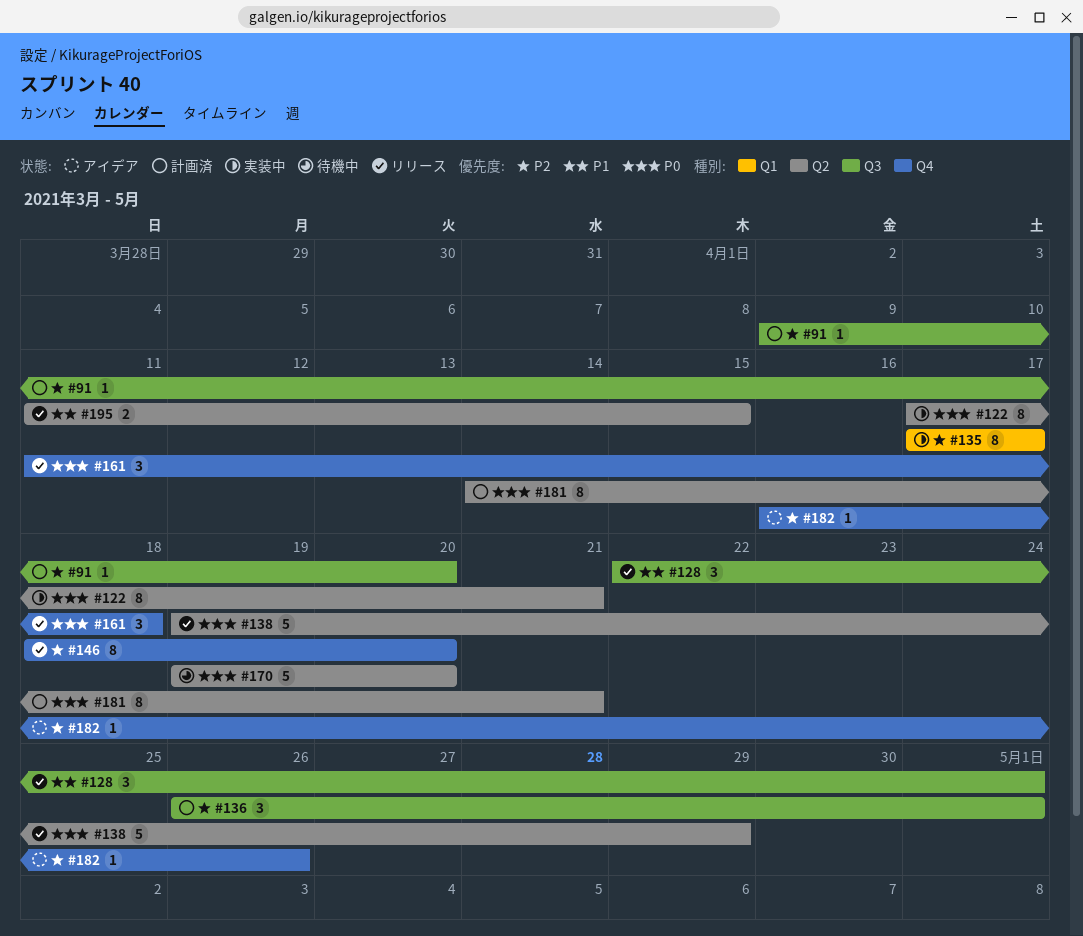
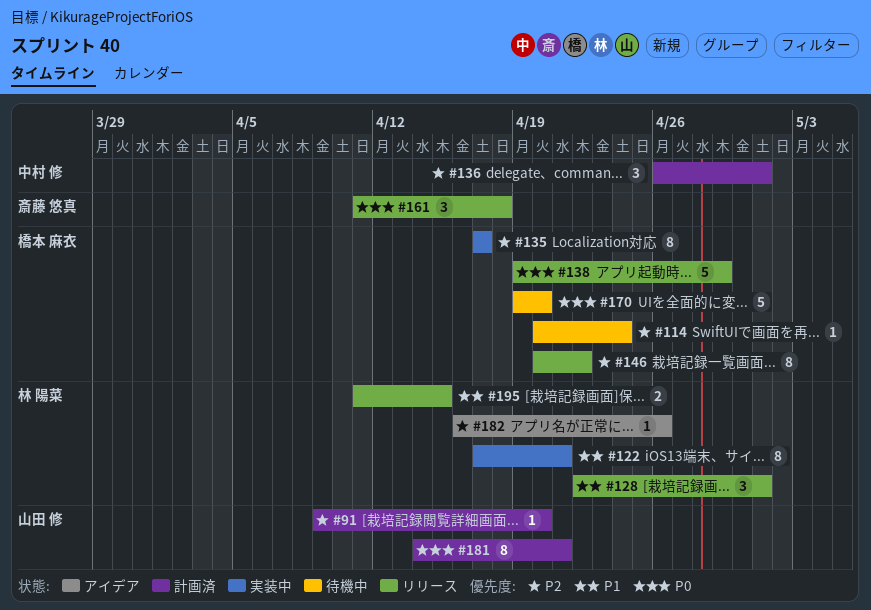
#114: none -> present
#122, priority: P0 -> P1
#146, start: Apr 18 -> Apr 20
#146, due: Apr 20 -> Apr 22

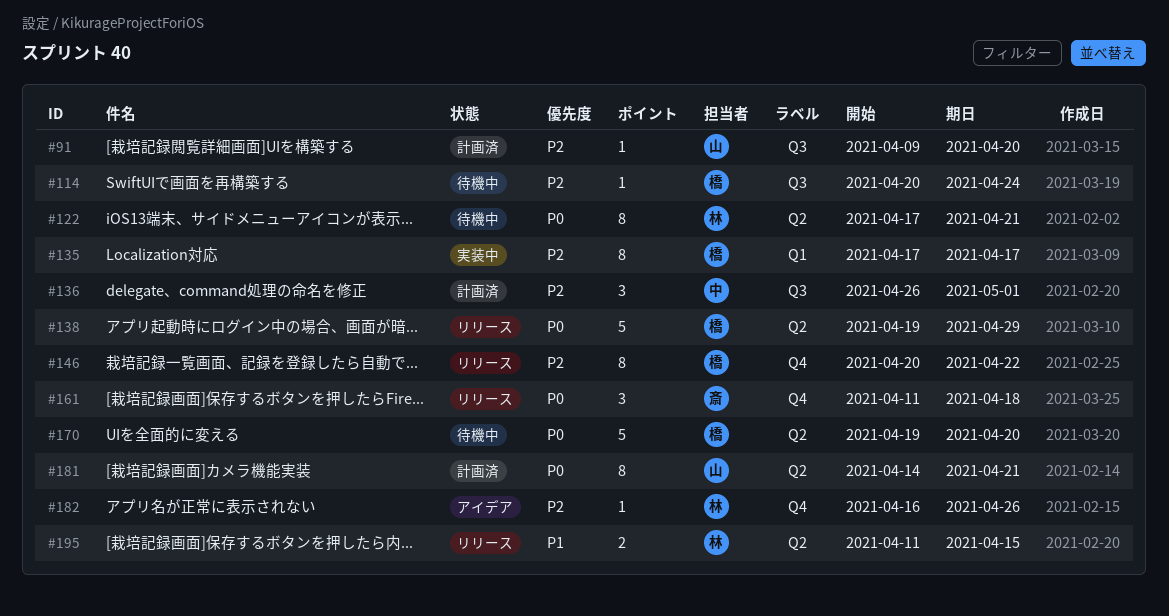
#122, status: 実装中 -> 待機中
#122, priority: P1 -> P0
#128: present -> none

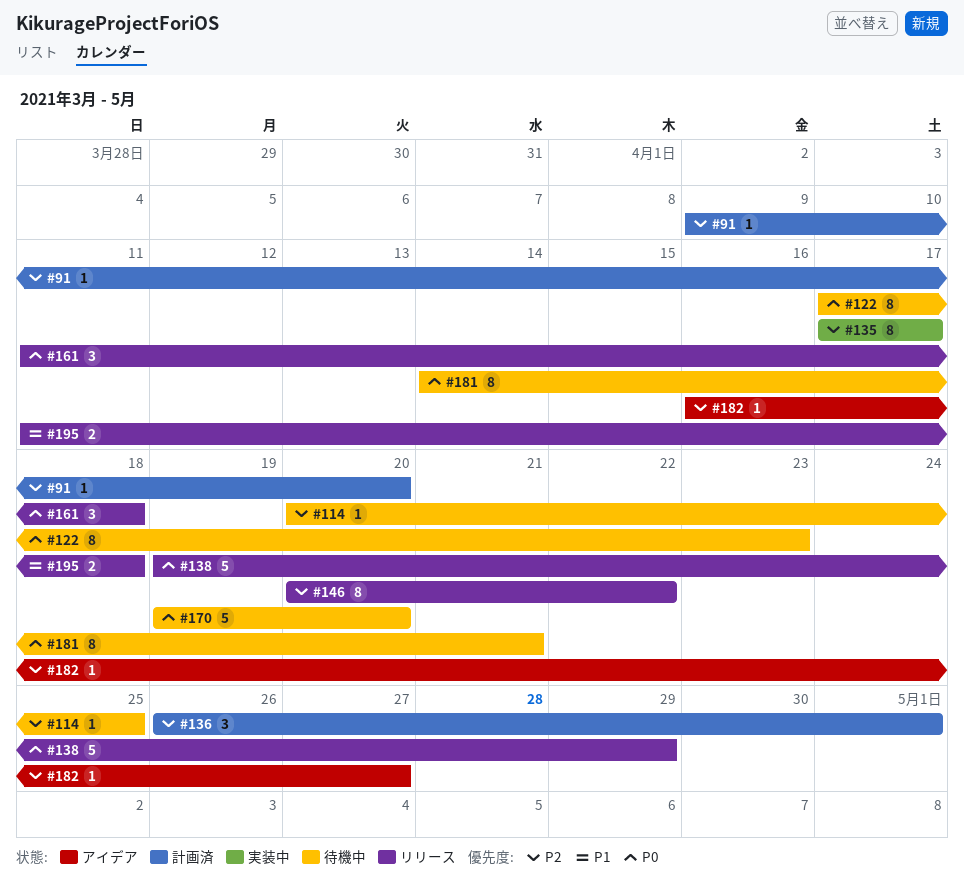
#114, due: Apr 24 -> Apr 25
#122, due: Apr 21 -> Apr 23
#181, status: 計画済 -> 待機中
#182, due: Apr 26 -> Apr 27
#195, due: Apr 15 -> Apr 18

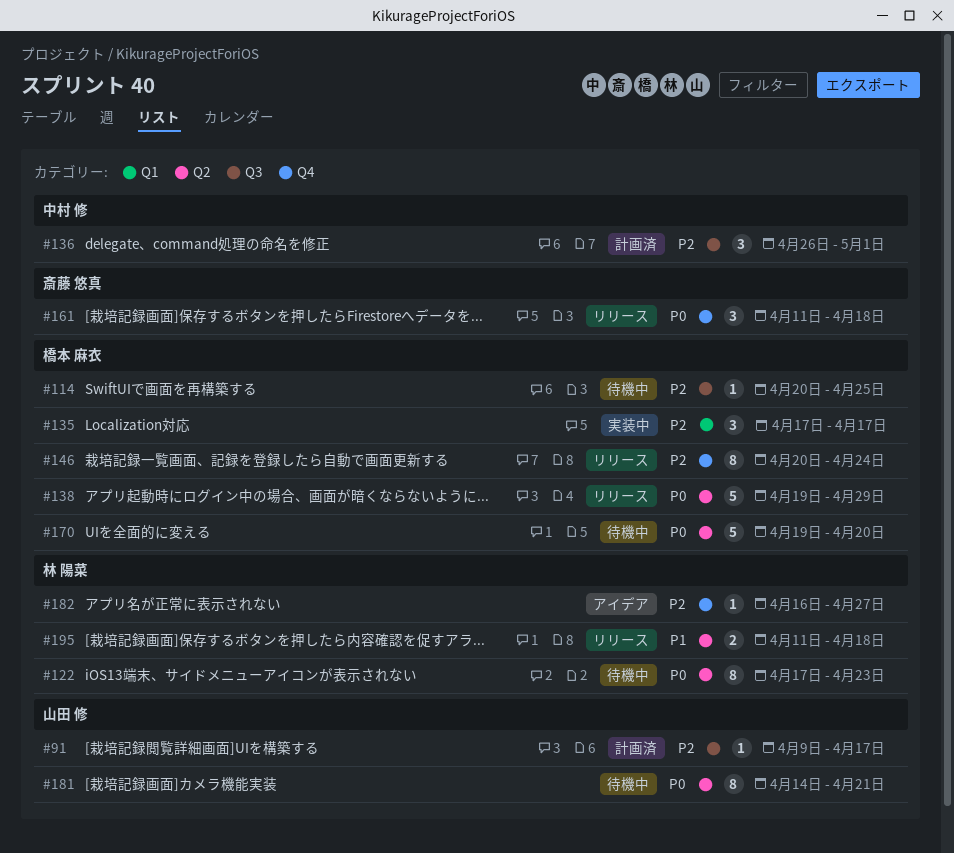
#91, due: Apr 20 -> Apr 17
#135, estimate: 8 -> 3
#146, due: Apr 22 -> Apr 24

